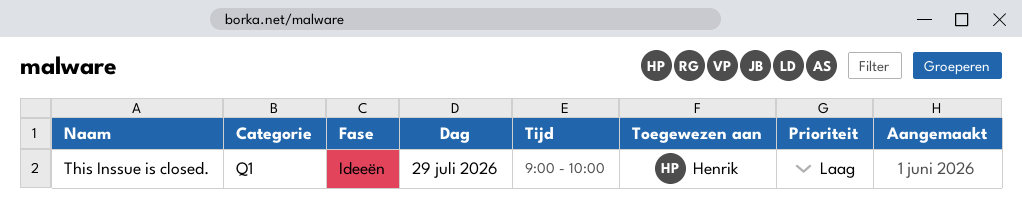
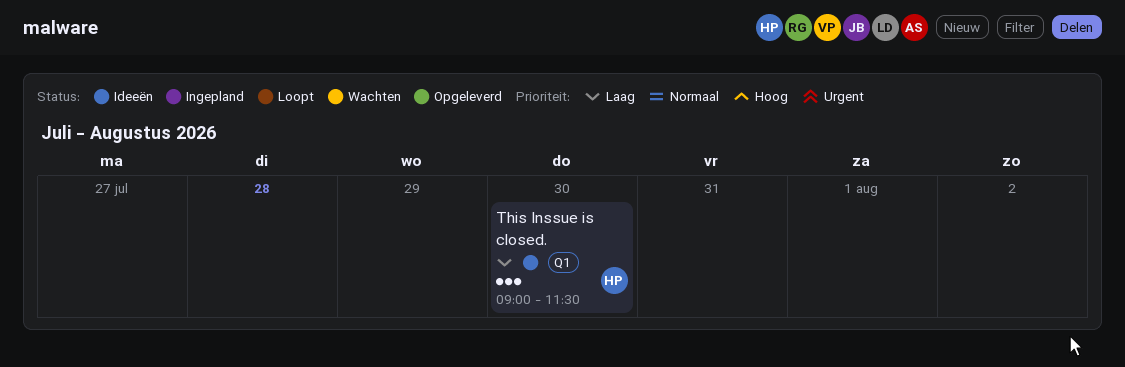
This Inssue is closed., day: Jul 29 -> Jul 30
This Inssue is closed., ends: 10:00 -> 11:30

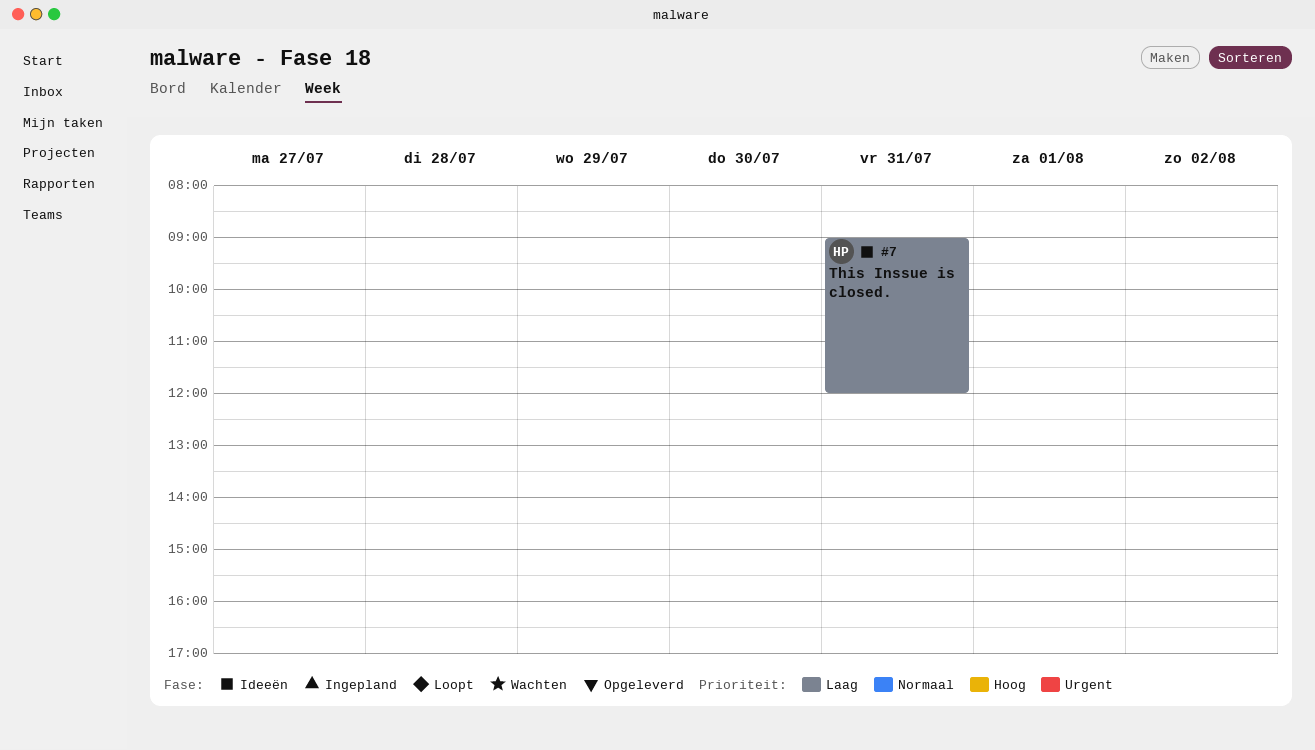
This Inssue is closed., day: Jul 30 -> Jul 31
This Inssue is closed., ends: 11:30 -> 12:00

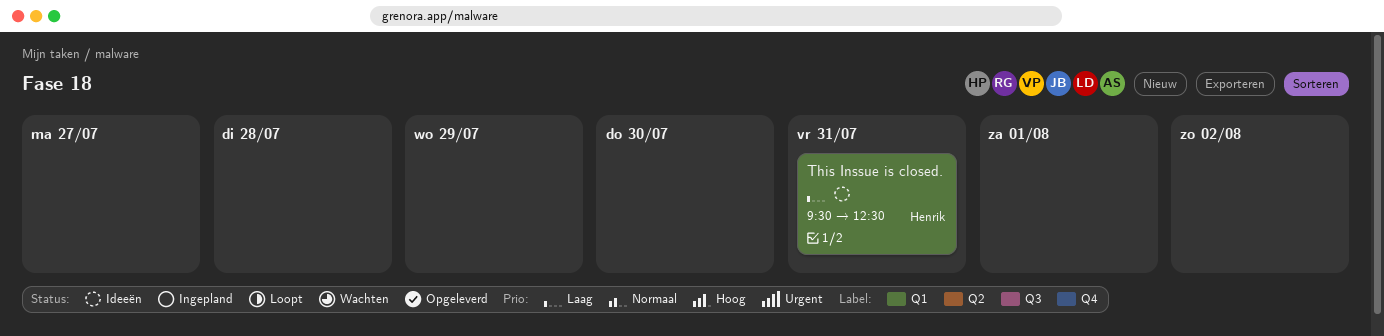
This Inssue is closed., begins: 09:00 -> 09:30
This Inssue is closed., ends: 12:00 -> 12:30

